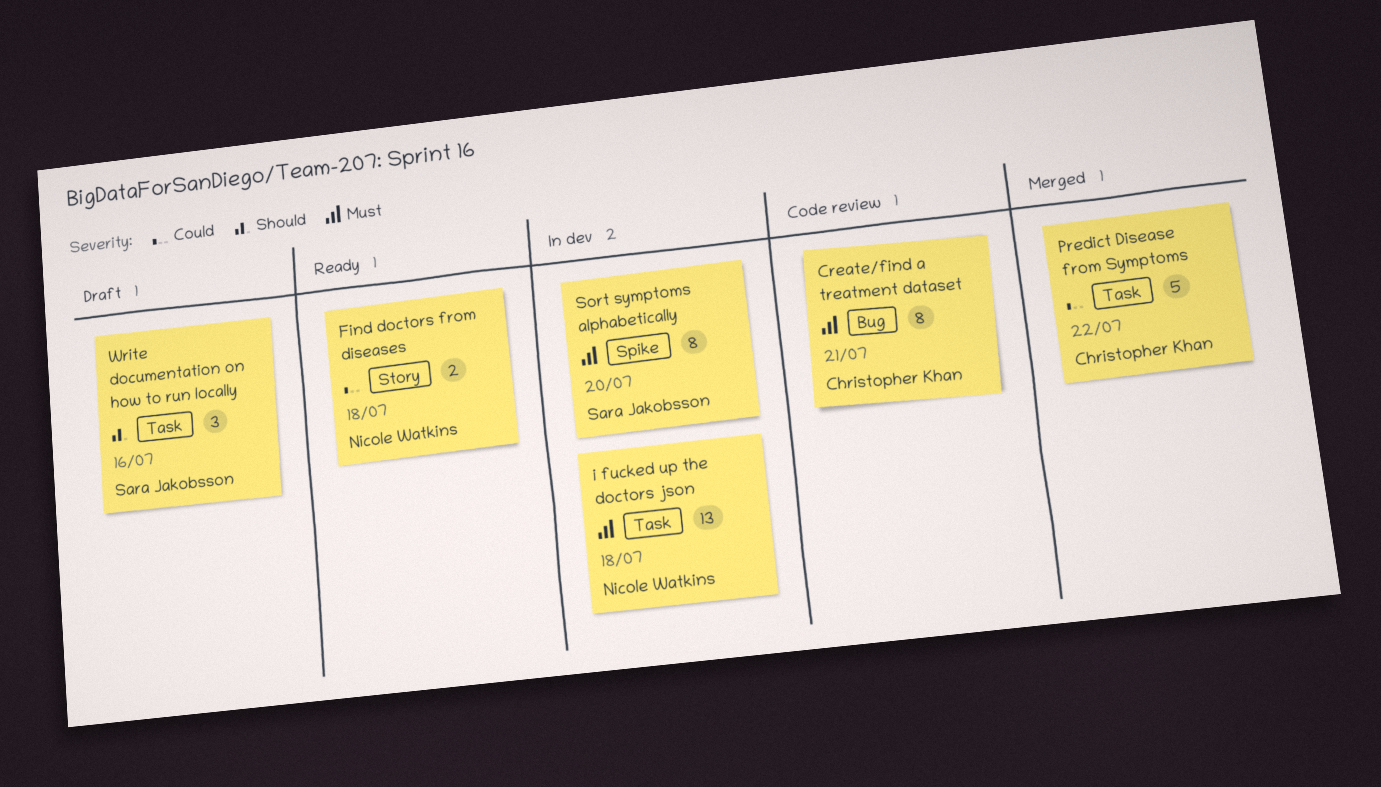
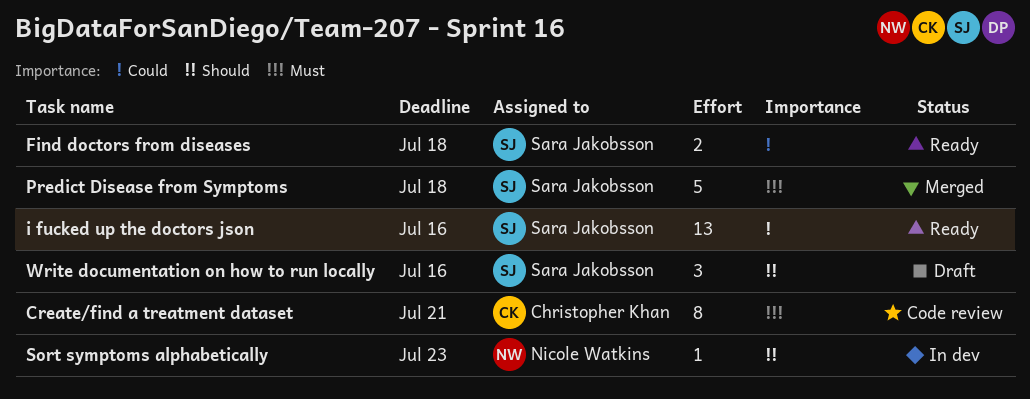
Find doctors from diseases, owner: Nicole Watkins -> Sara Jakobsson
i fucked up the doctors json, status: In dev -> Ready
i fucked up the doctors json, owner: Nicole Watkins -> Sara Jakobsson
i fucked up the doctors json, priority: Must -> Could
i fucked up the doctors json, due: Jul 18 -> Jul 16
Predict Disease from Symptoms, owner: Christopher Khan -> Sara Jakobsson
Predict Disease from Symptoms, priority: Could -> Must
Predict Disease from Symptoms, due: Jul 22 -> Jul 18
Sort symptoms alphabetically, owner: Sara Jakobsson -> Nicole Watkins
Sort symptoms alphabetically, priority: Must -> Should
Sort symptoms alphabetically, estimate: 8 -> 1
Sort symptoms alphabetically, due: Jul 20 -> Jul 23

